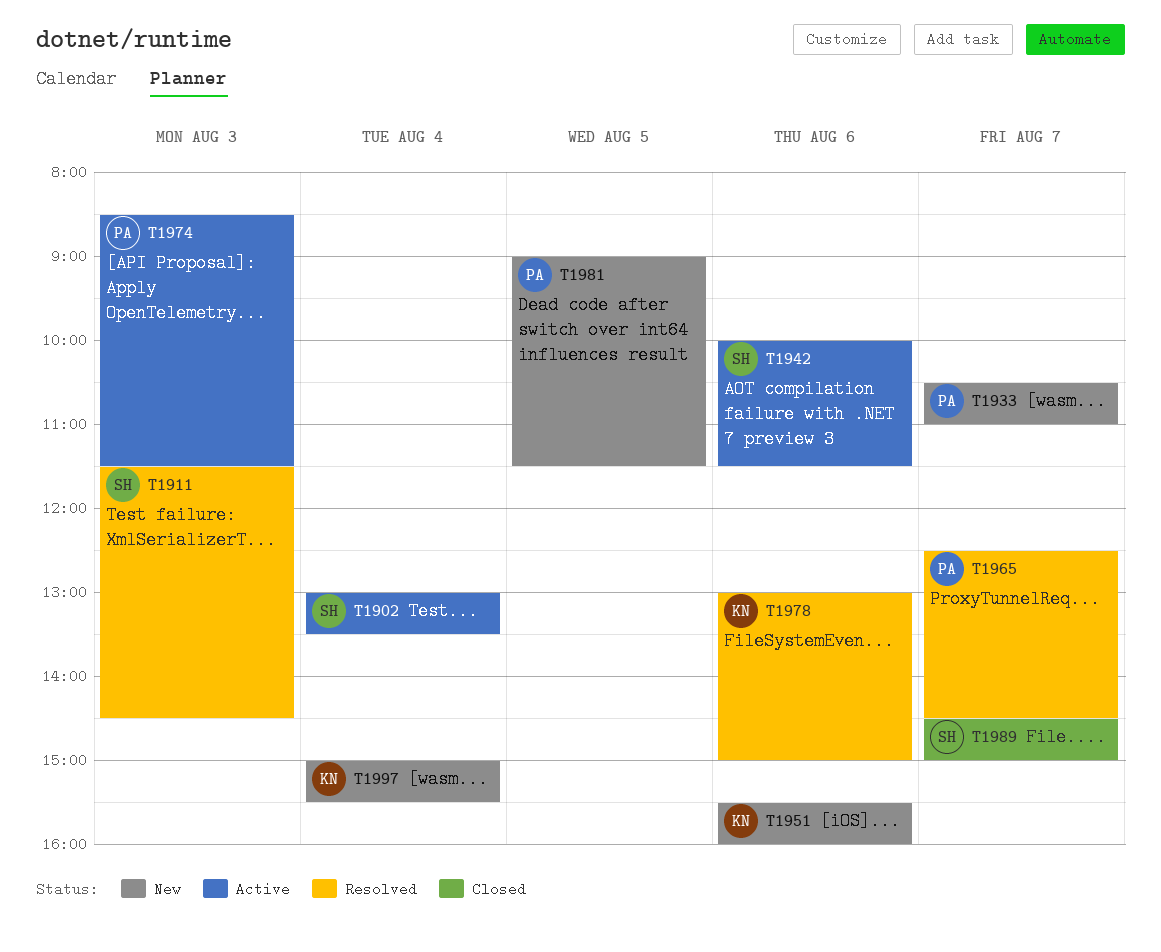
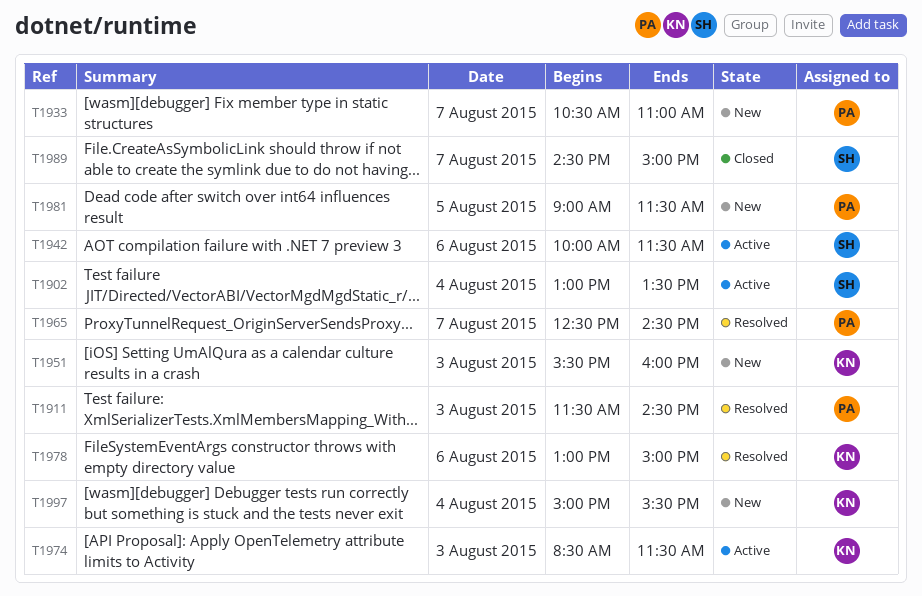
T1911, owner: SH -> PA
T1951, day: Aug 6 -> Aug 3
T1974, owner: PA -> KN

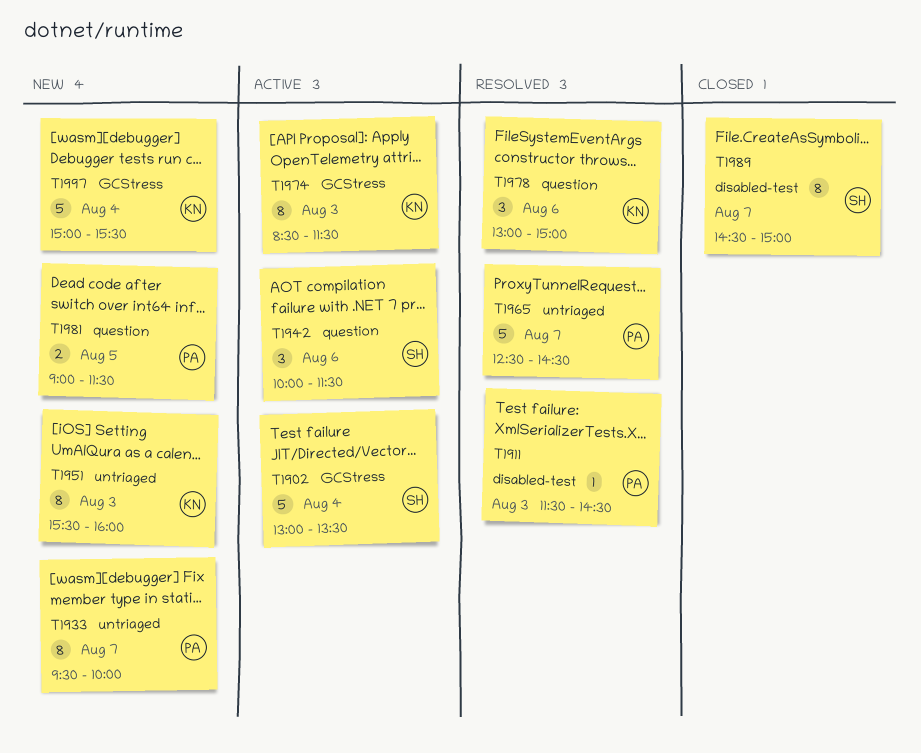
T1933, begins: 10:30 -> 09:30
T1933, ends: 11:00 -> 10:00

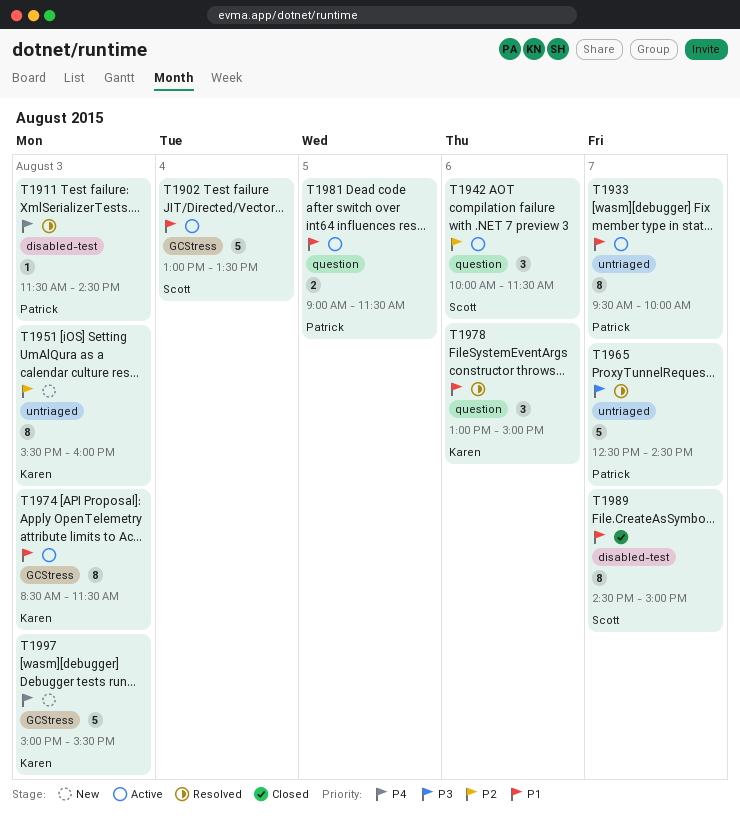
T1933, status: New -> Active
T1981, status: New -> Active
T1997, day: Aug 4 -> Aug 3

